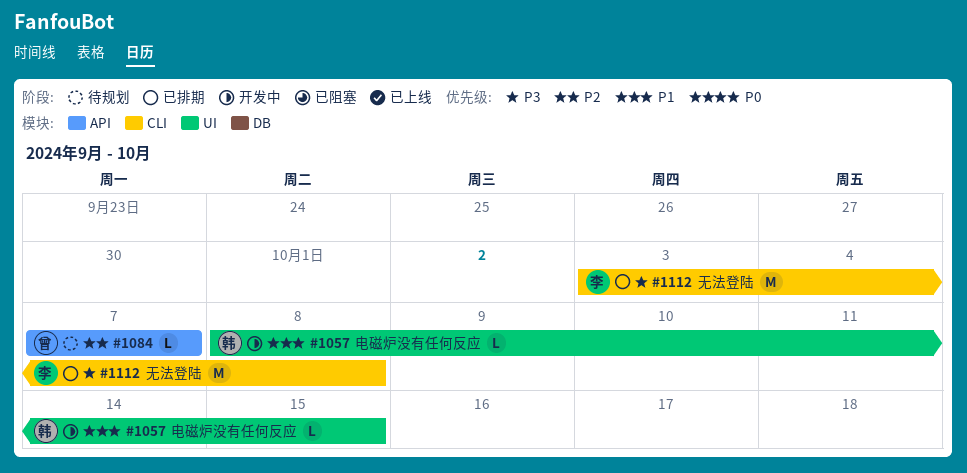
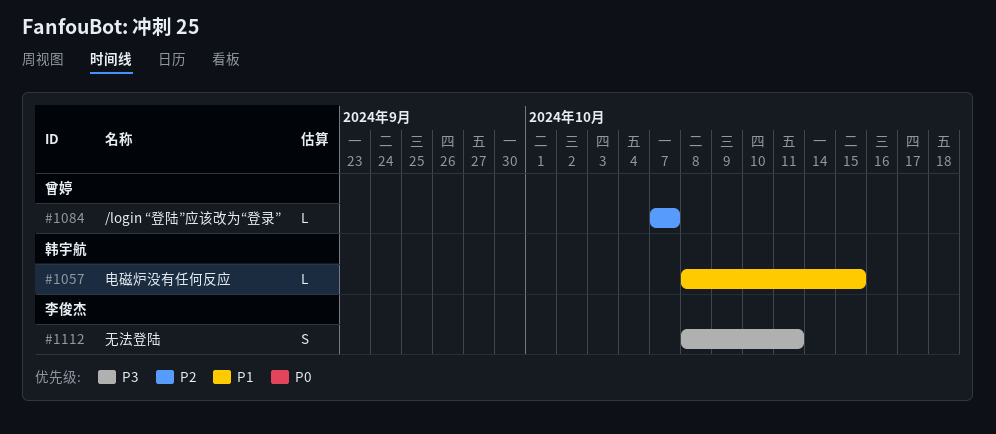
#1112, estimate: M -> S
#1112, start: Oct 3 -> Oct 8
#1112, due: Oct 8 -> Oct 11

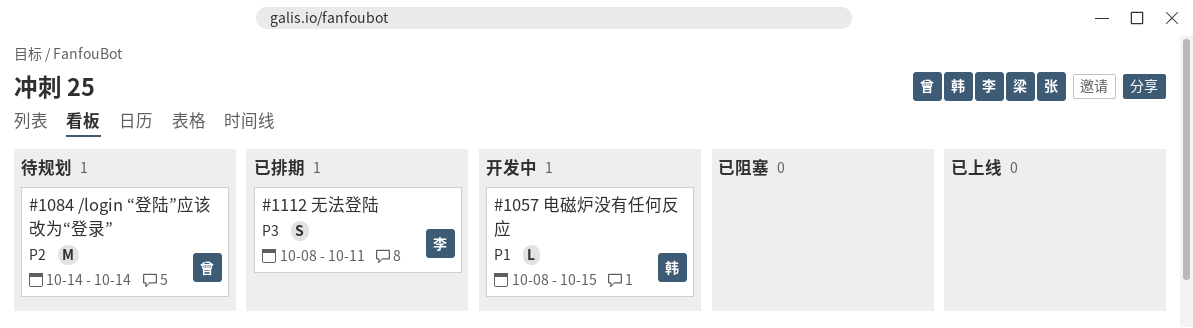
#1084, estimate: L -> M
#1084, start: Oct 7 -> Oct 14
#1084, due: Oct 7 -> Oct 14

